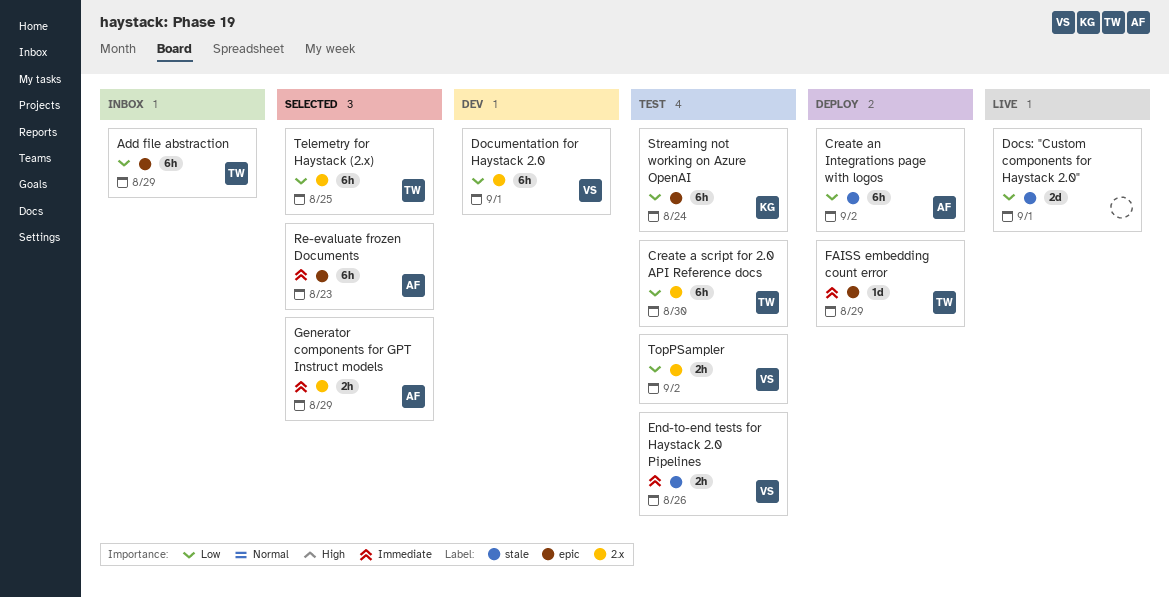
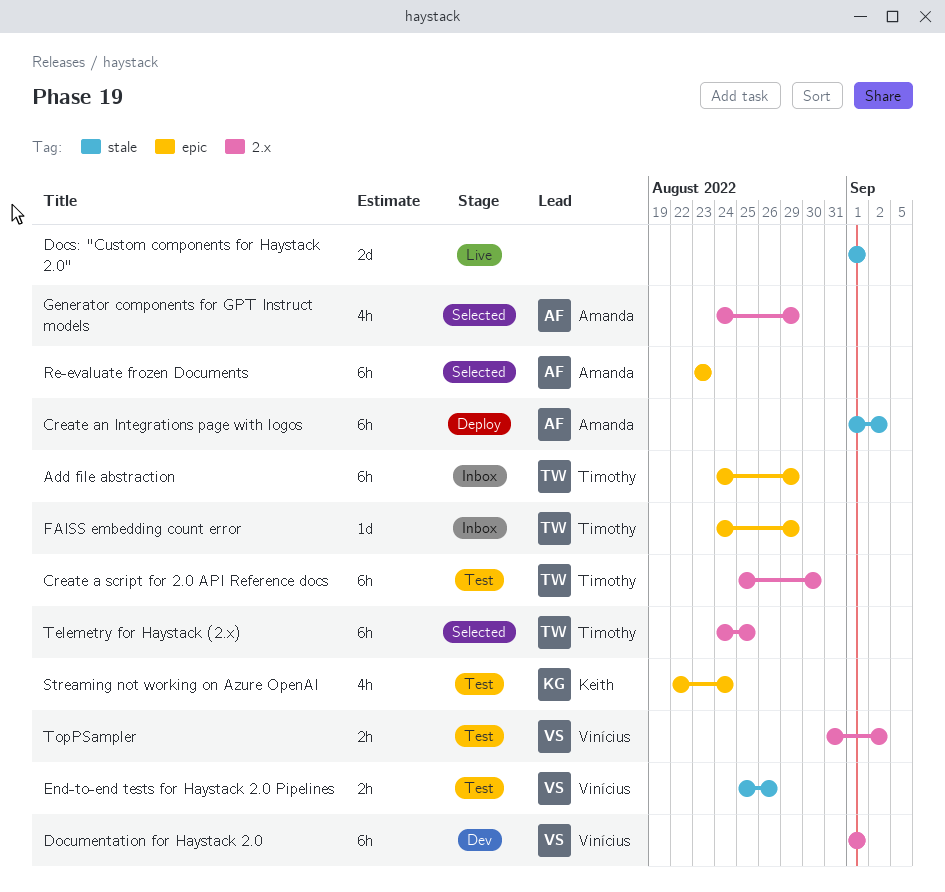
FAISS embedding count error, status: Deploy -> Inbox
Generator components for GPT Instruct models, estimate: 2h -> 4h
Streaming not working on Azure OpenAI, estimate: 6h -> 4h

